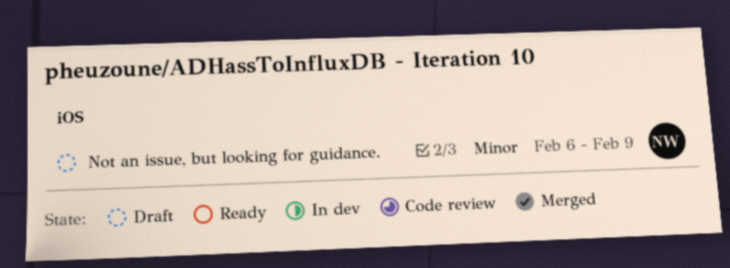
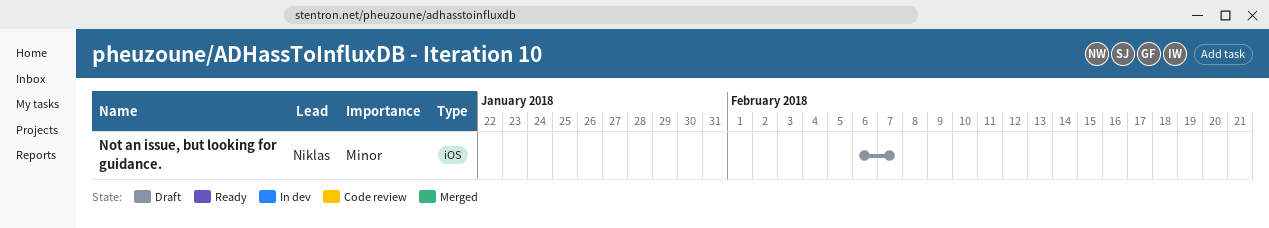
Not an issue, but looking for guidance., due: Feb 9 -> Feb 7

